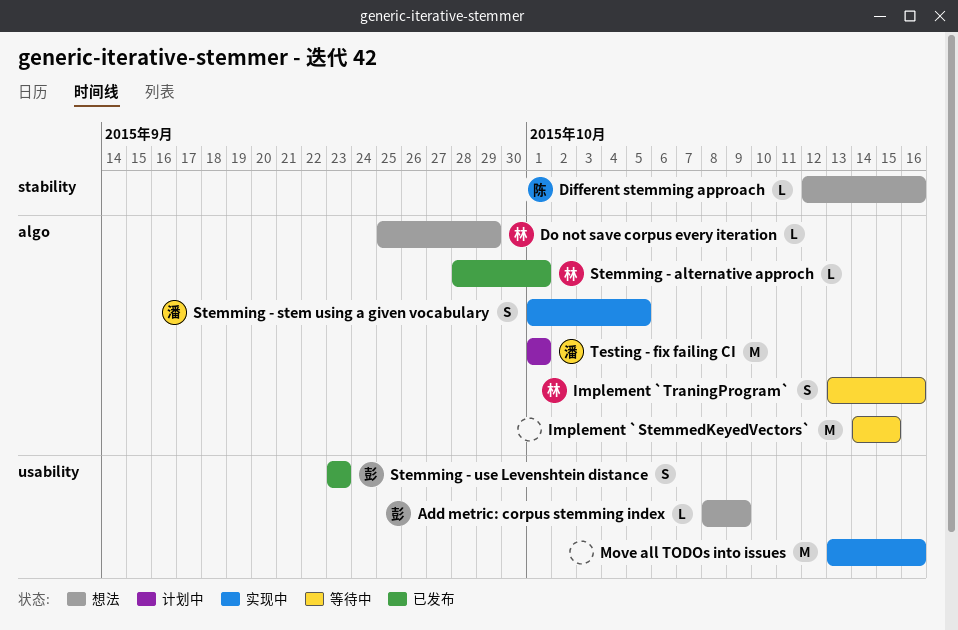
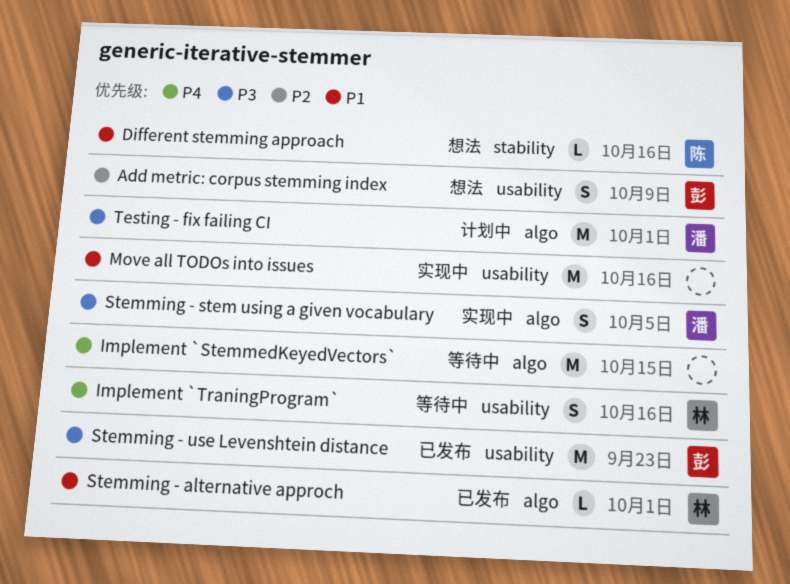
Add metric: corpus stemming index, estimate: L -> S
Do not save corpus every iteration: present -> none
Implement `TraningProgram`, label: algo -> usability
Stemming - use Levenshtein distance, estimate: S -> M

